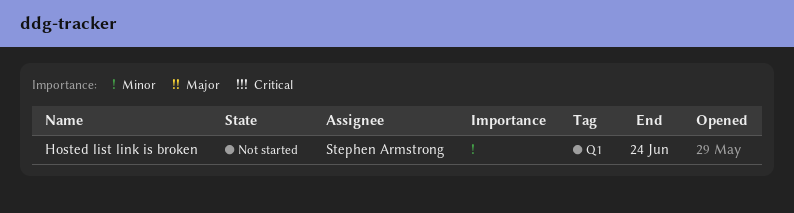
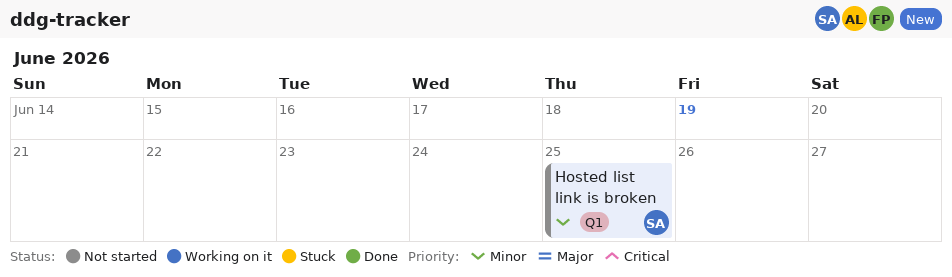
Hosted list link is broken, due: Jun 24 -> Jun 25

